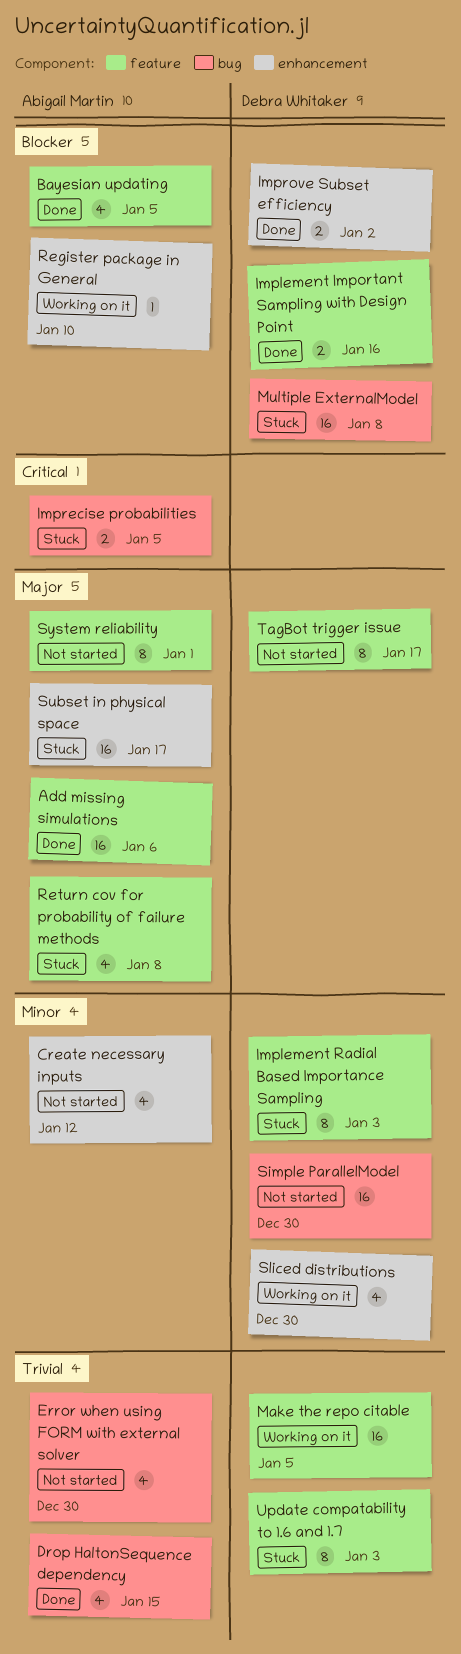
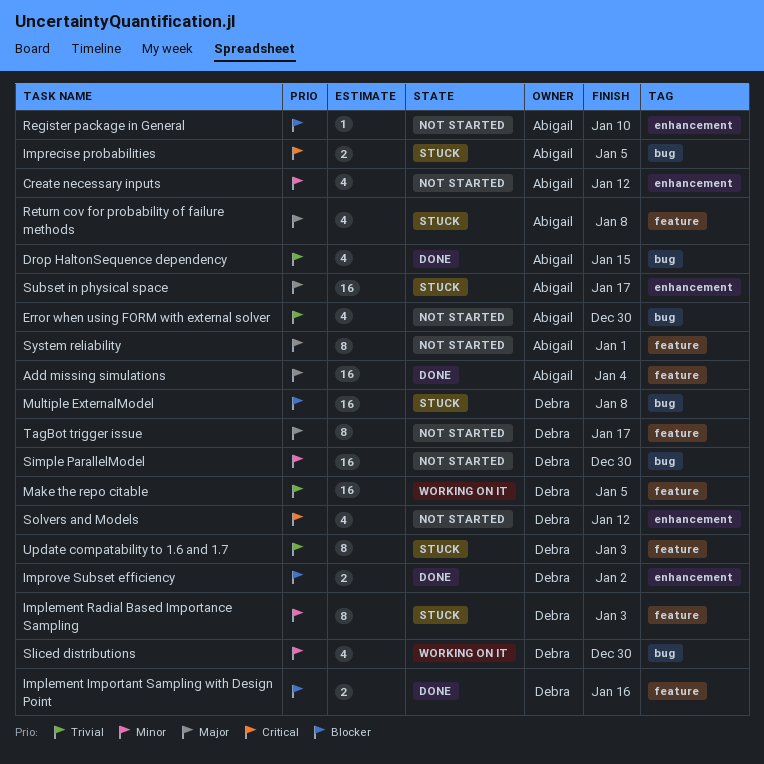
Add missing simulations, due: Jan 6 -> Jan 4
Bayesian updating: present -> none
Register package in General, status: Working on it -> Not started
Sliced distributions, label: enhancement -> bug
Solvers and Models: none -> present

